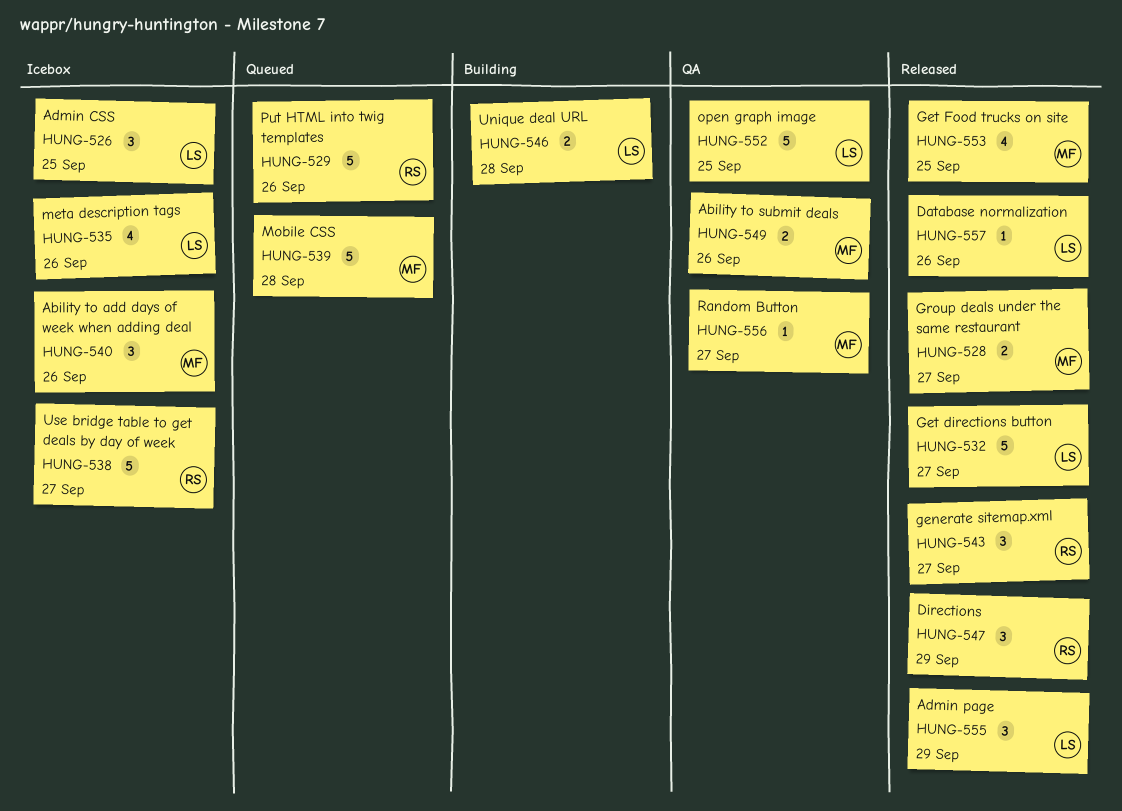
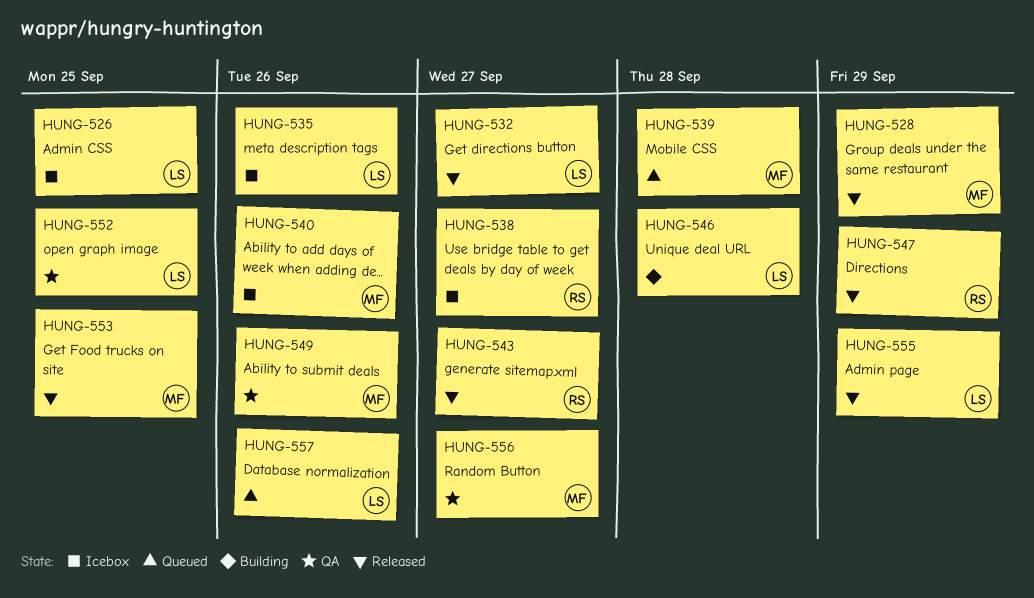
HUNG-528, due: Sep 27 -> Sep 29
HUNG-529: present -> none
HUNG-557, status: Released -> Queued

